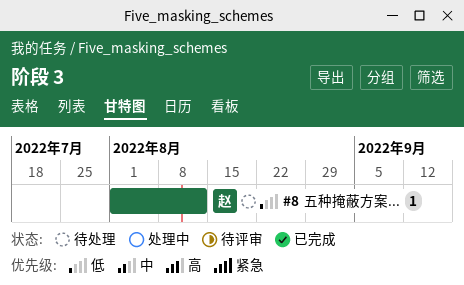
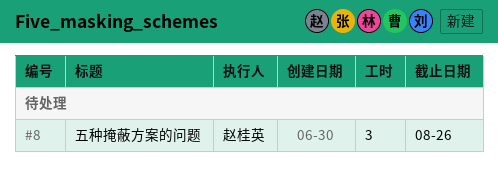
#8, estimate: 1 -> 3
#8, due: Aug 12 -> Aug 26

